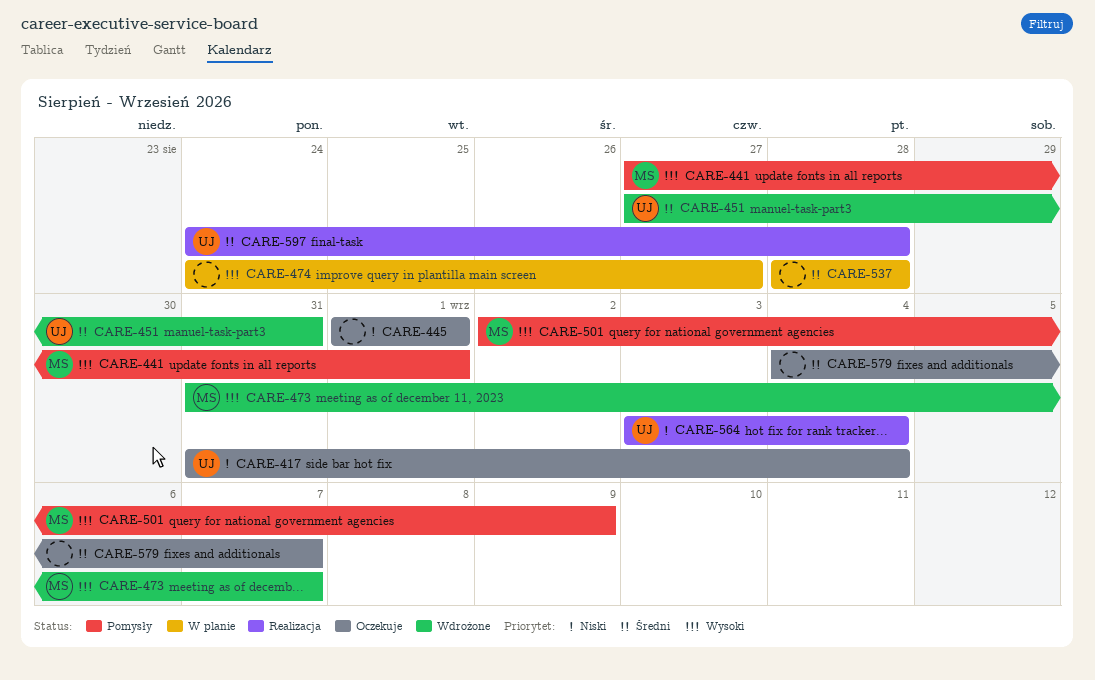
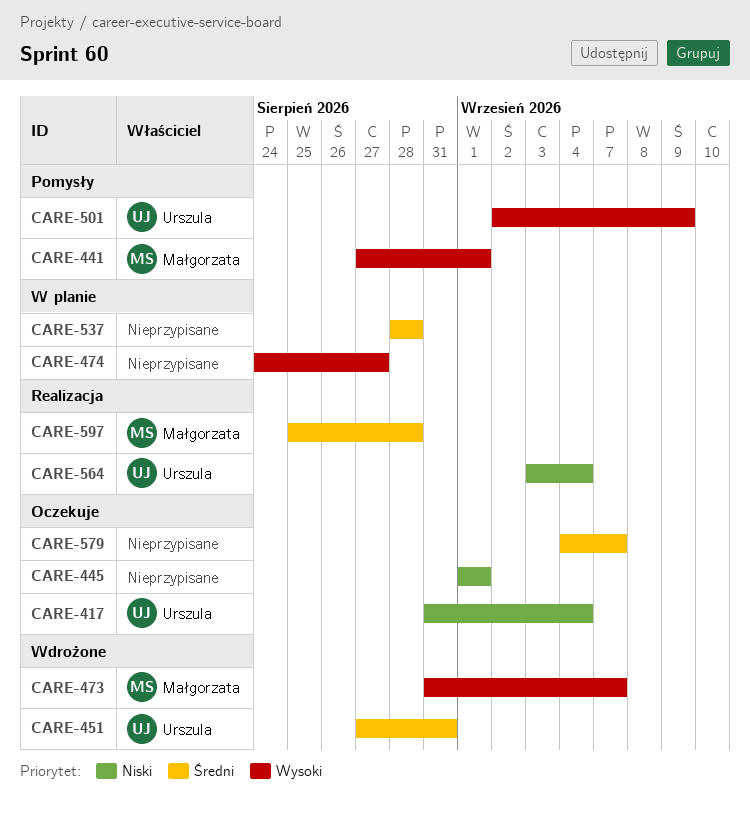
CARE-501, owner: Małgorzata -> Urszula
CARE-597, owner: Urszula -> Małgorzata
CARE-597, start: Aug 24 -> Aug 25

